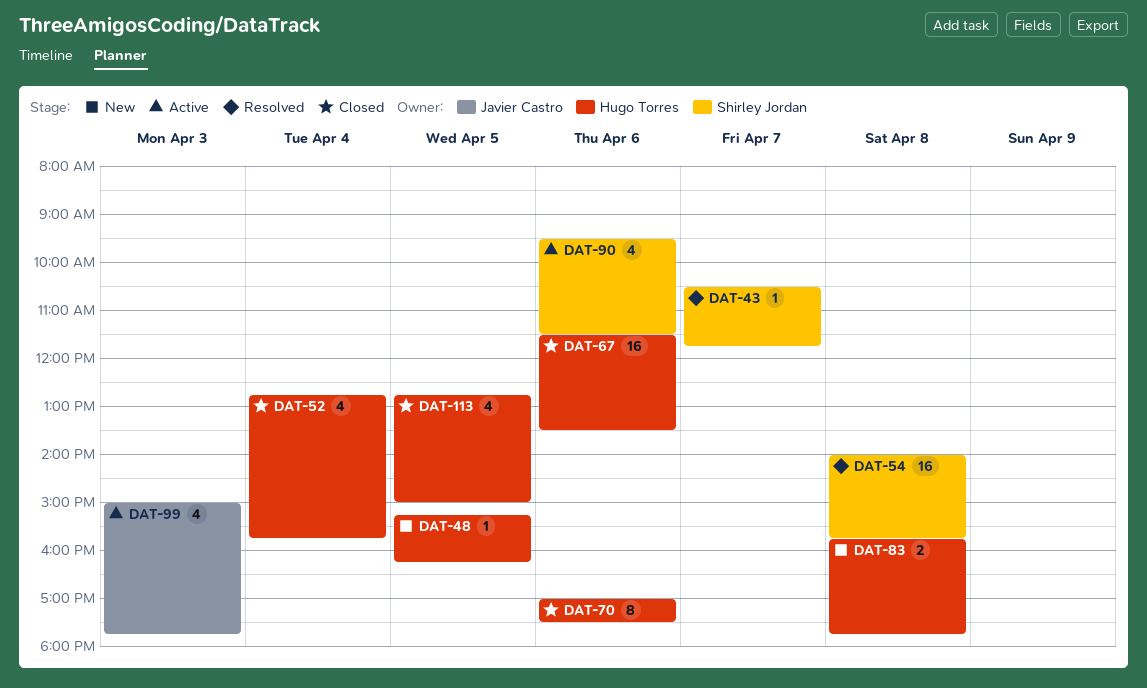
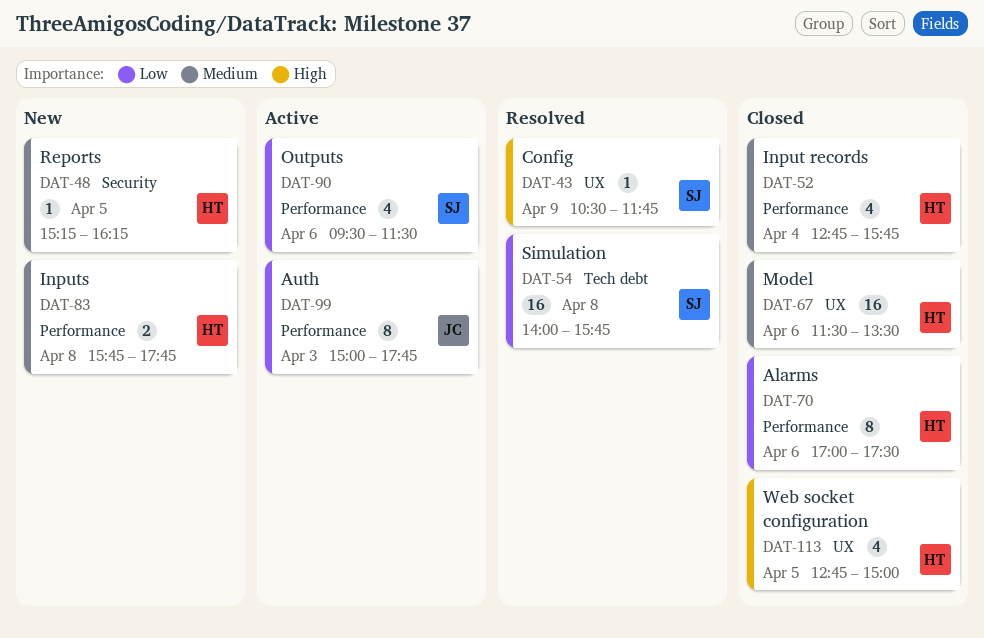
DAT-43, day: Apr 7 -> Apr 9
DAT-99, estimate: 4 -> 8

